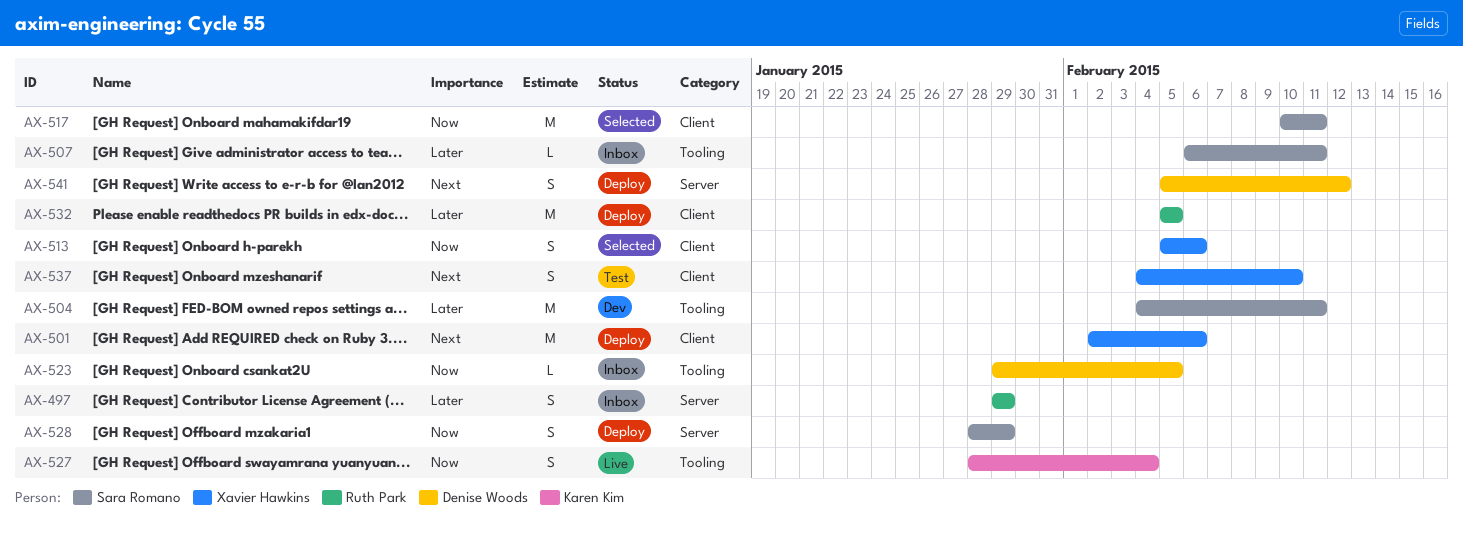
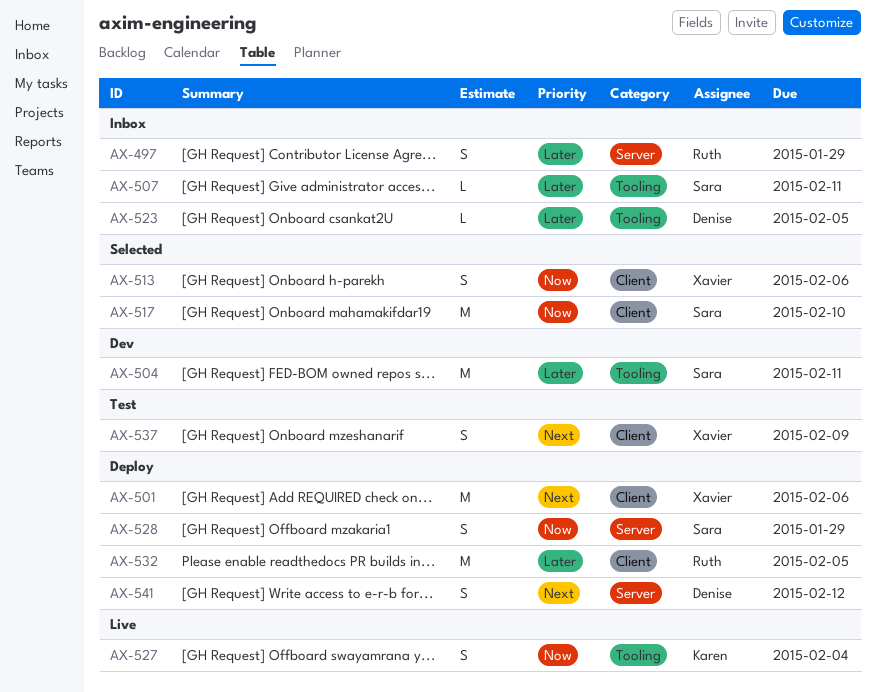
AX-517, due: Feb 11 -> Feb 10
AX-523, priority: Now -> Later
AX-537, due: Feb 10 -> Feb 9

